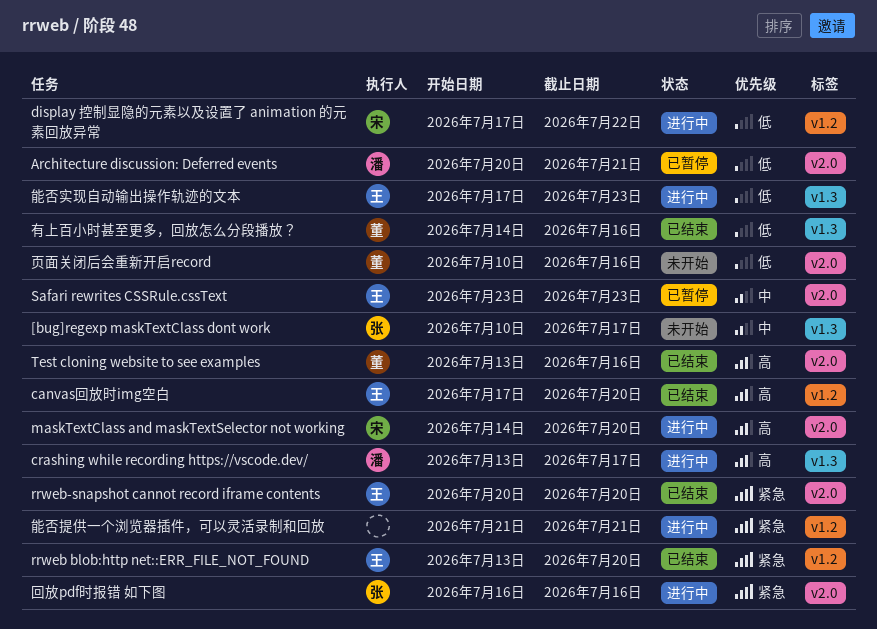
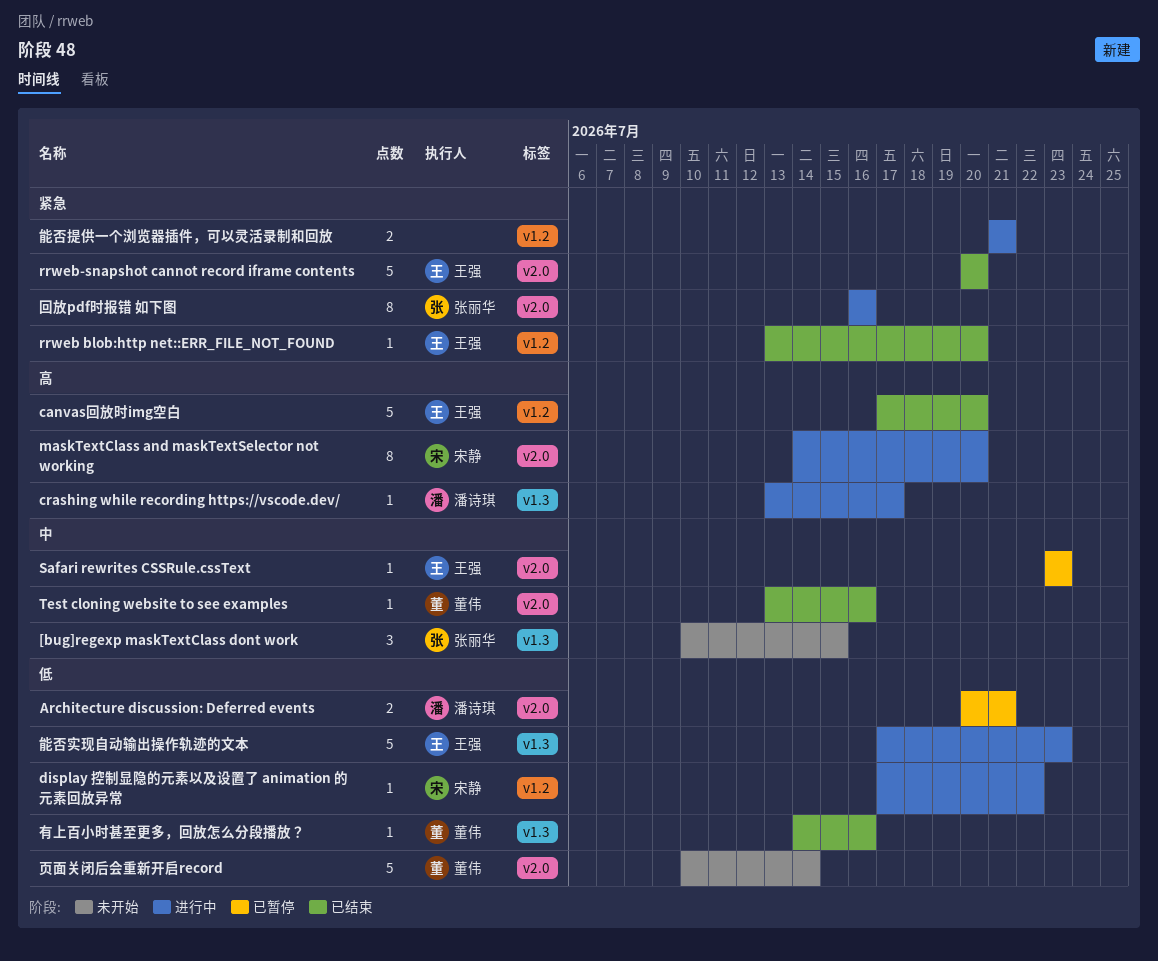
[bug]regexp maskTextClass dont work, due: Jul 17 -> Jul 15
Test cloning website to see examples, priority: 高 -> 中
页面关闭后会重新开启record, due: Jul 16 -> Jul 14

